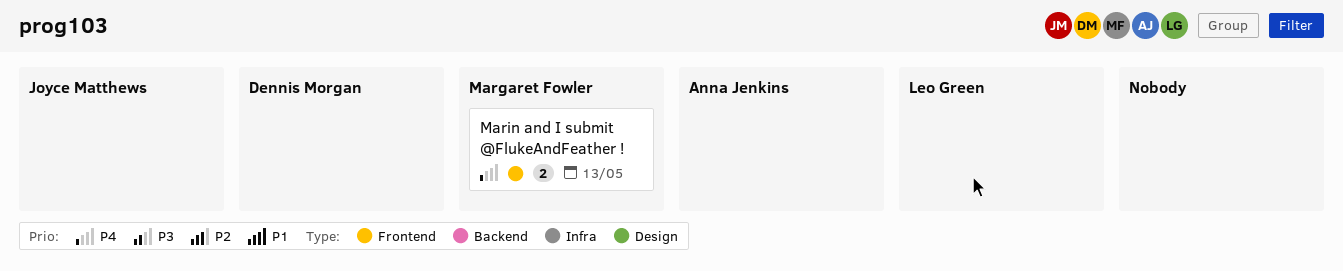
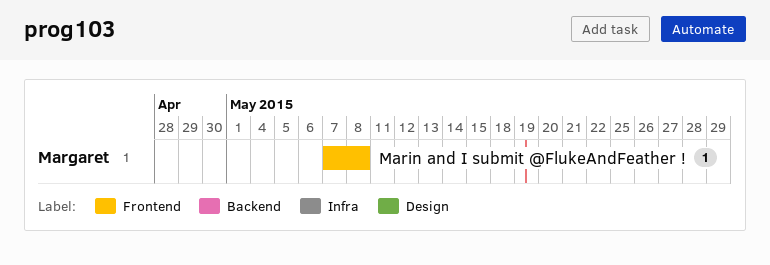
Marin and I submit @FlukeAndFeather !, estimate: 2 -> 1
Marin and I submit @FlukeAndFeather !, due: May 13 -> May 8

